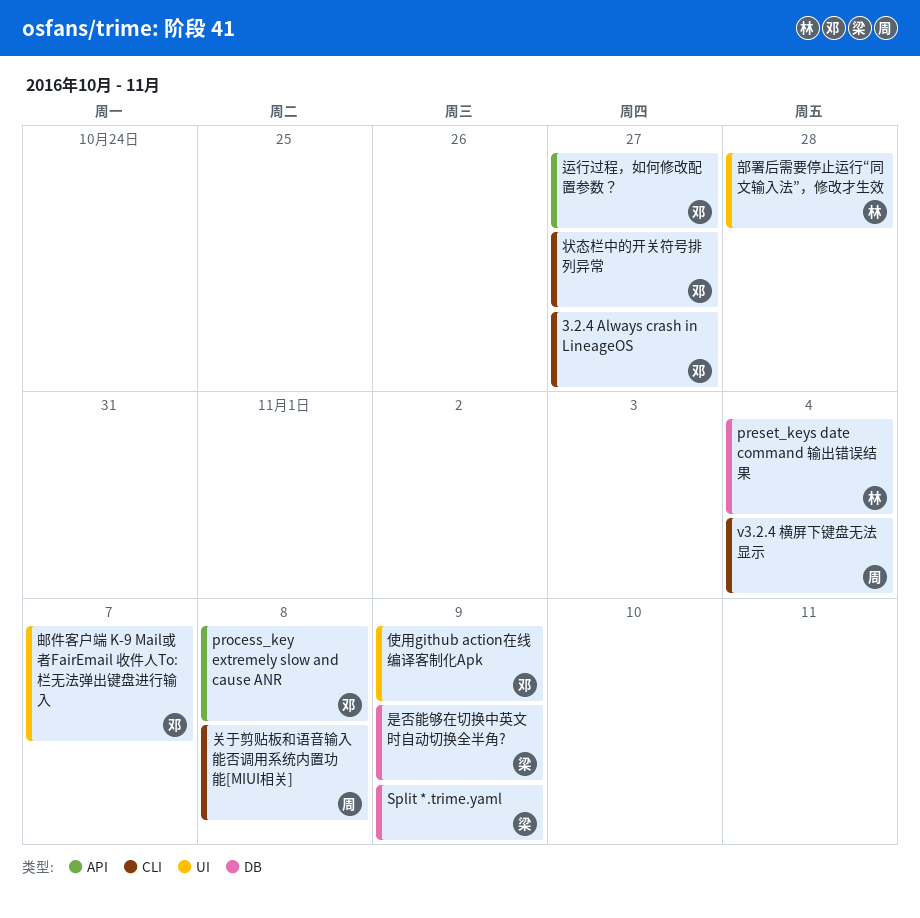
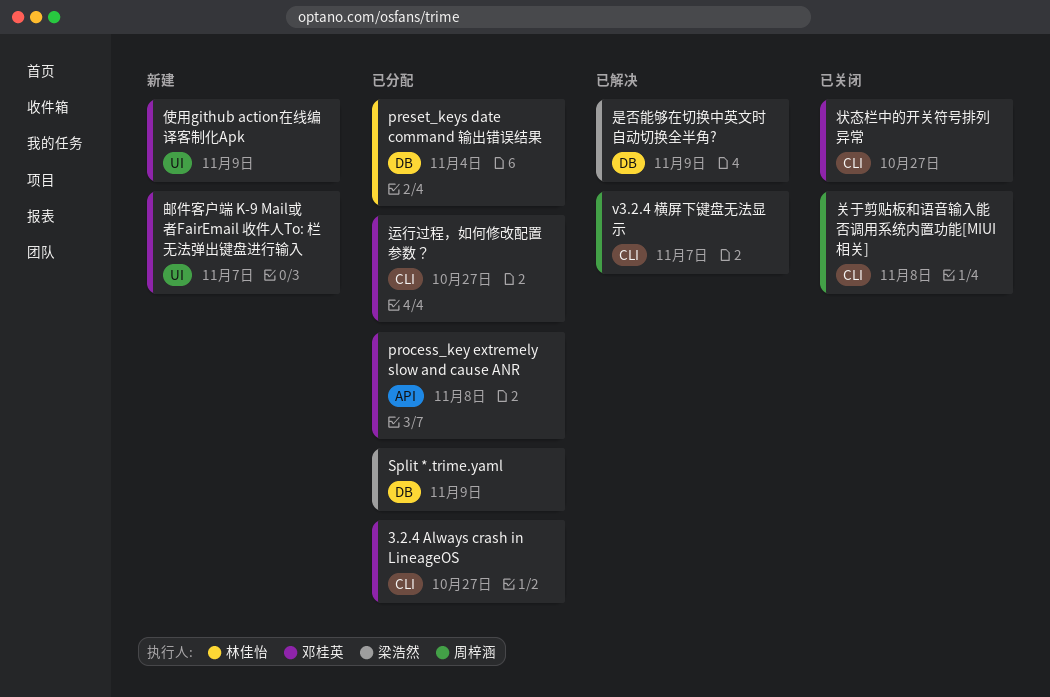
v3.2.4 横屏下键盘无法显示, due: Nov 4 -> Nov 7
运行过程，如何修改配置参数？, label: API -> CLI
部署后需要停止运行“同文输入法”，修改才生效: present -> none

